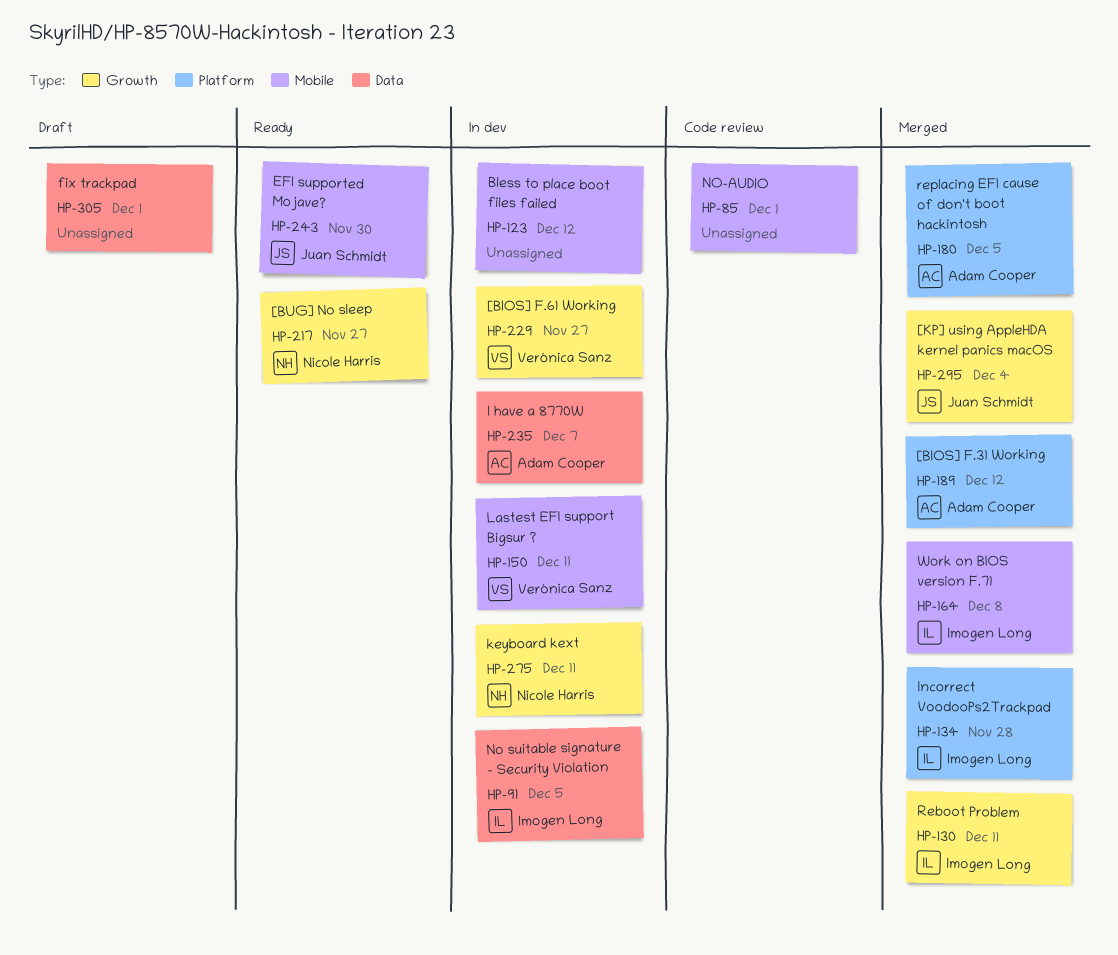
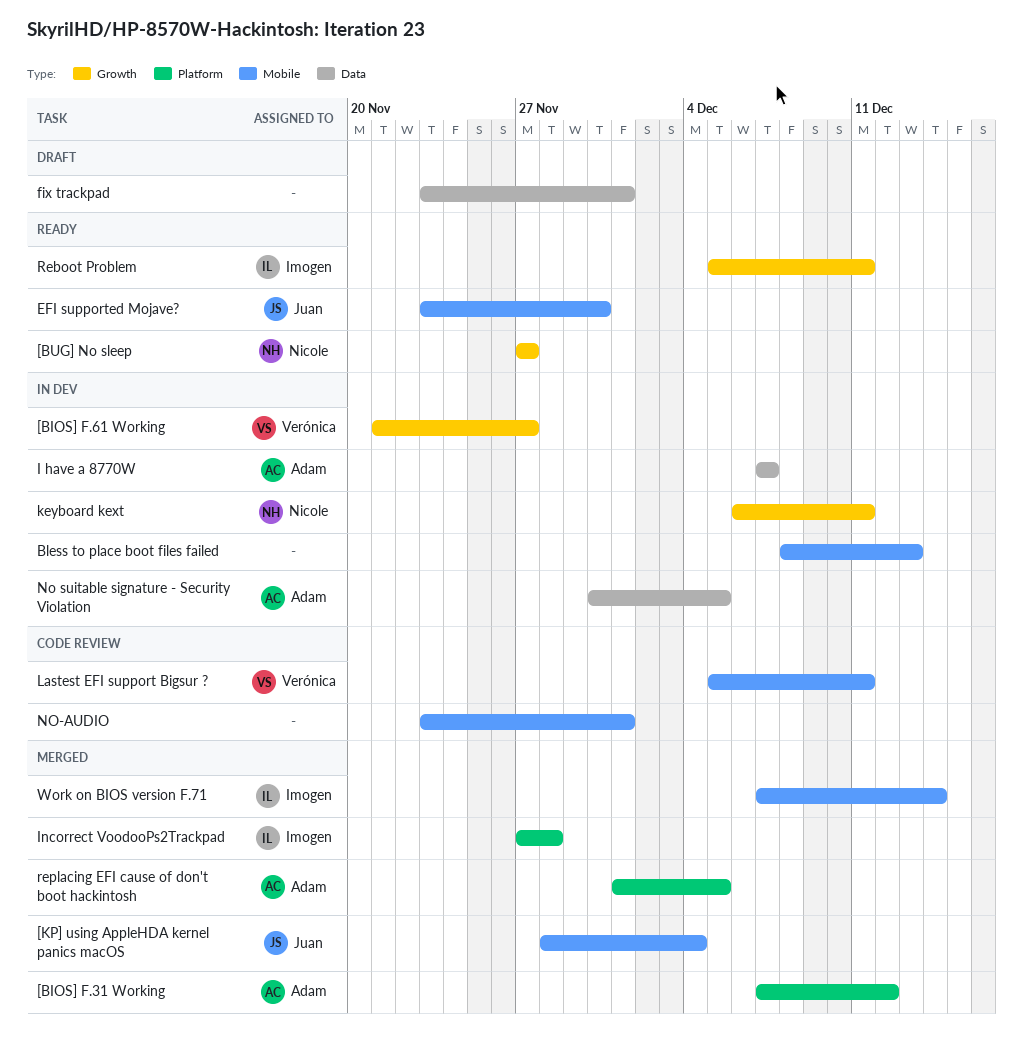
[KP] using AppleHDA kernel panics macOS, label: Growth -> Mobile
Bless to place boot files failed, due: Dec 12 -> Dec 13
Lastest EFI support Bigsur ?, status: In dev -> Code review
No suitable signature - Security Violation, owner: Imogen Long -> Adam Cooper
Reboot Problem, status: Merged -> Ready
Work on BIOS version F.71, due: Dec 8 -> Dec 14

